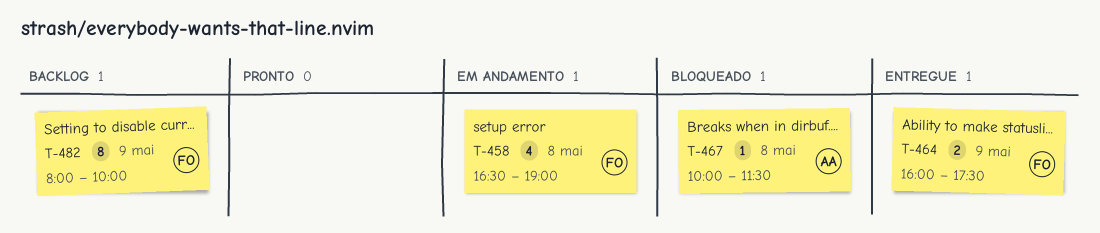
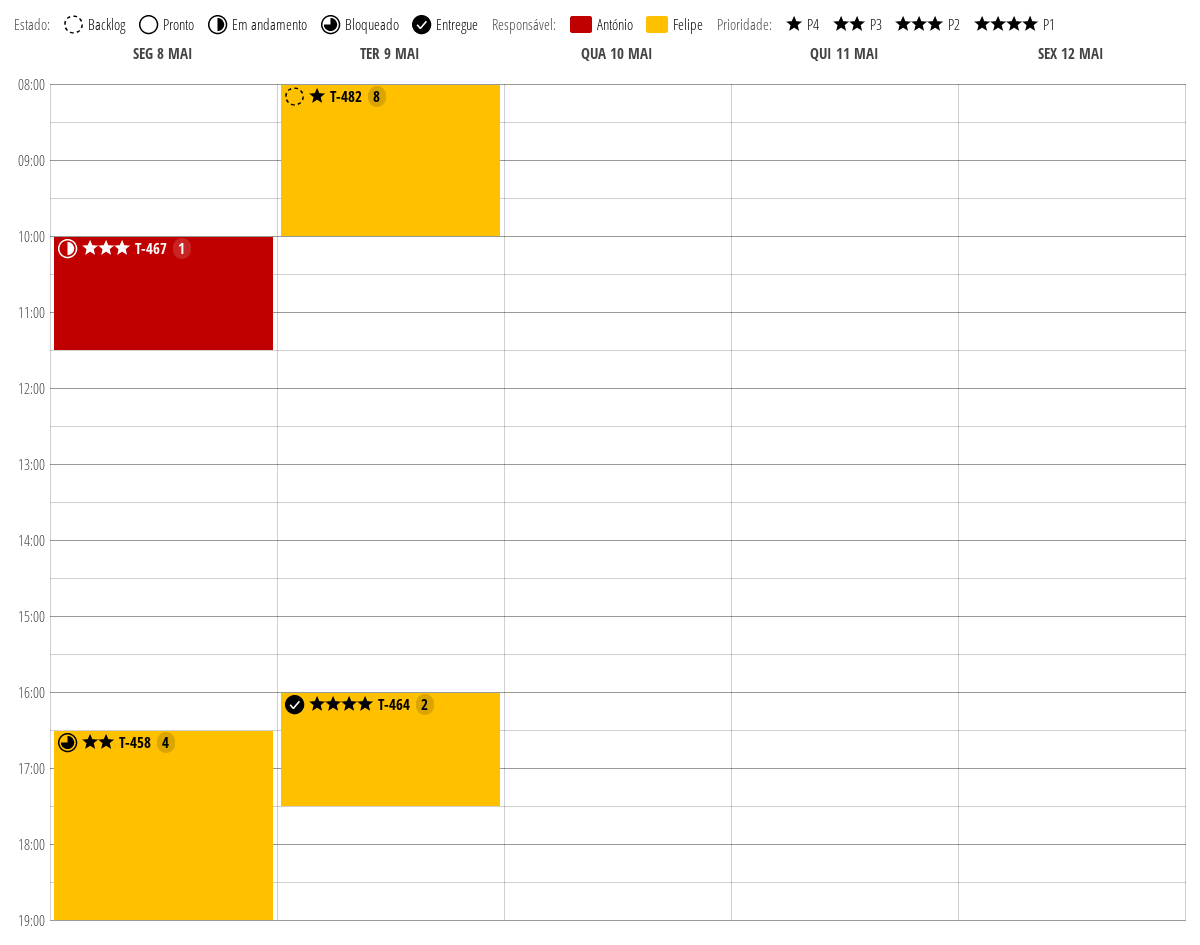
T-458, status: Em andamento -> Bloqueado
T-467, status: Bloqueado -> Em andamento

